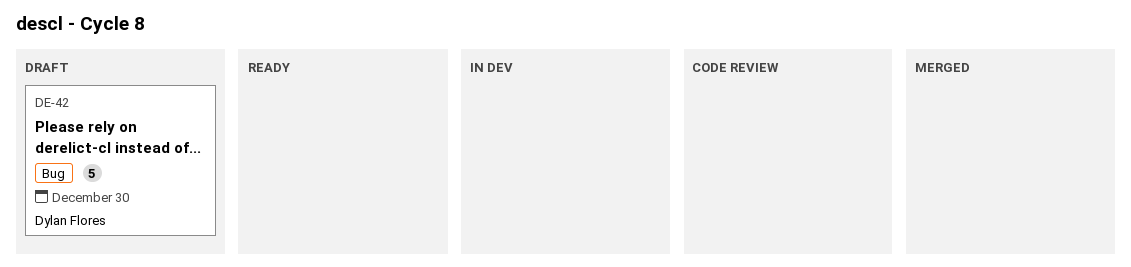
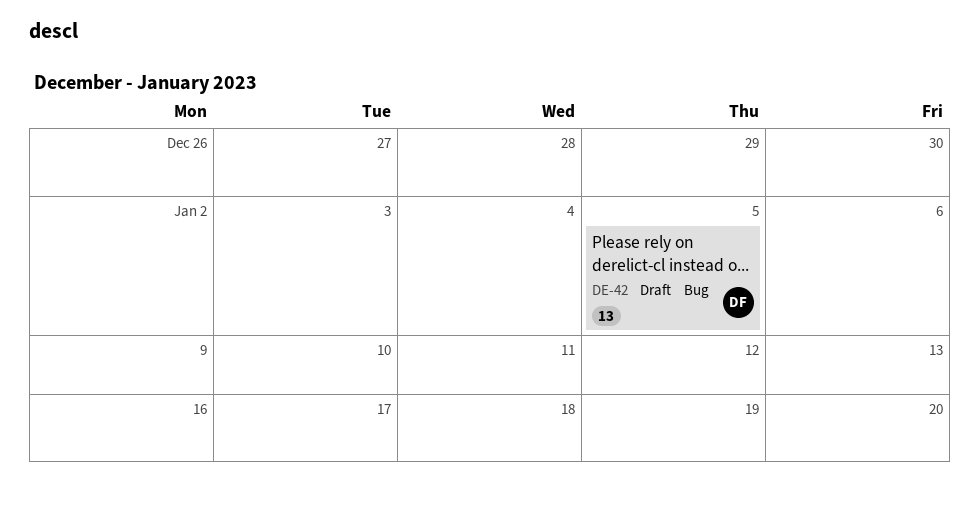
DE-42, estimate: 5 -> 13
DE-42, due: Dec 30 -> Jan 5

